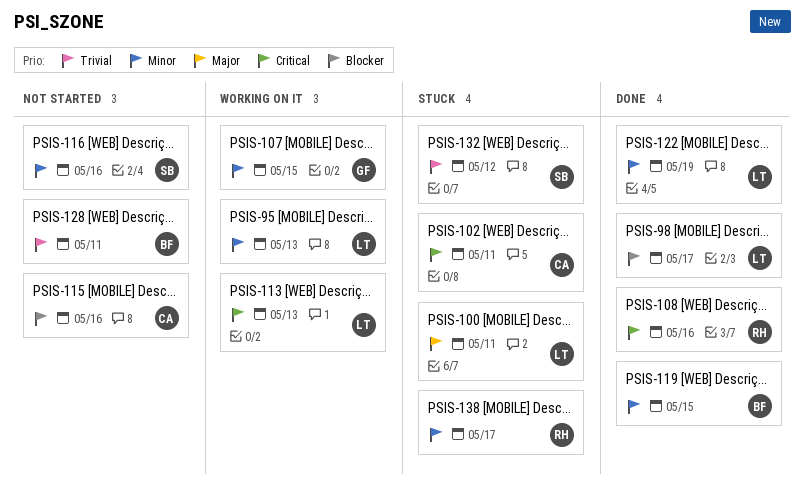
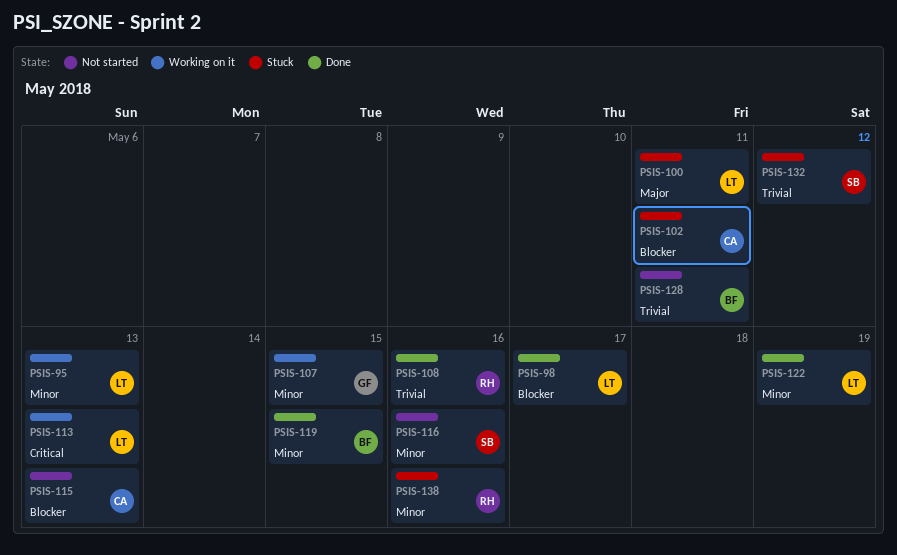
PSIS-102, priority: Critical -> Blocker
PSIS-108, priority: Critical -> Trivial
PSIS-115, due: May 16 -> May 13
PSIS-138, due: May 17 -> May 16

